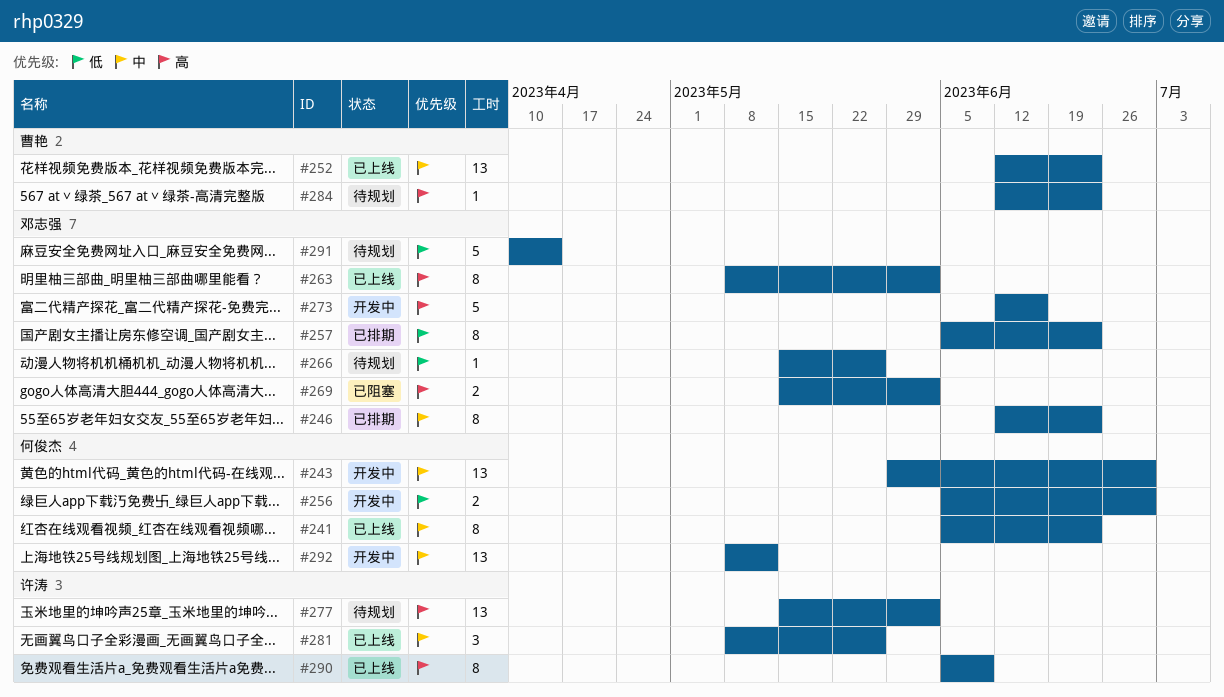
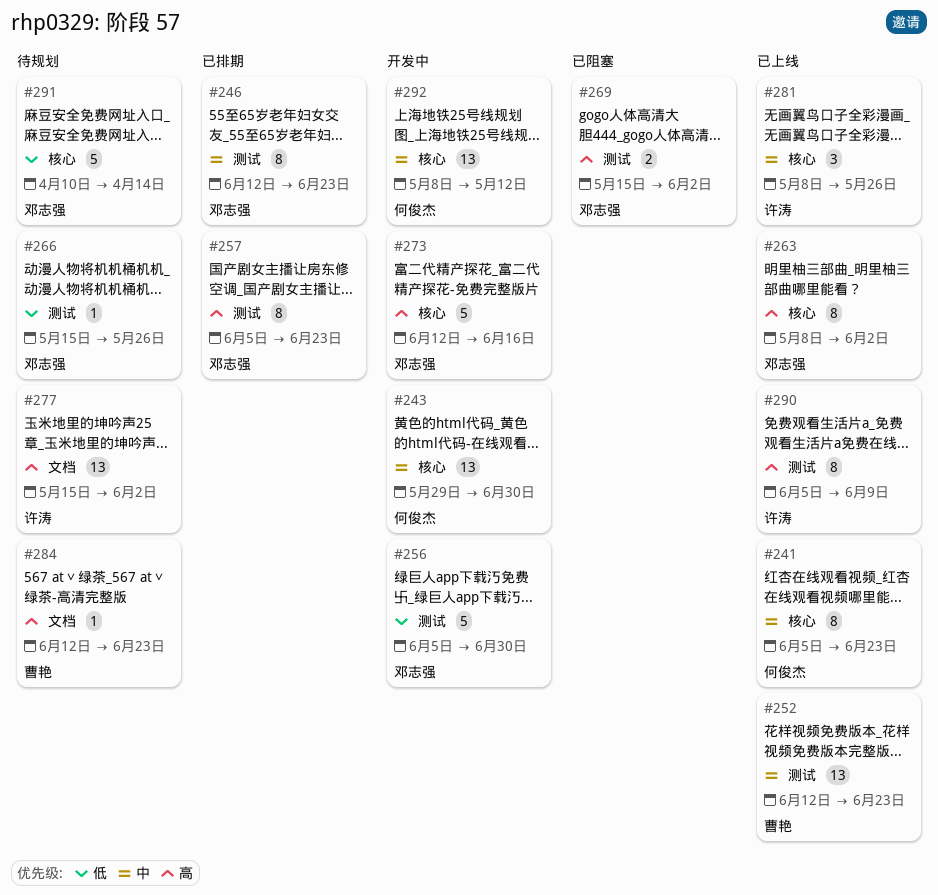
#256, owner: 何俊杰 -> 邓志强
#256, estimate: 2 -> 5
#257, priority: 低 -> 高

